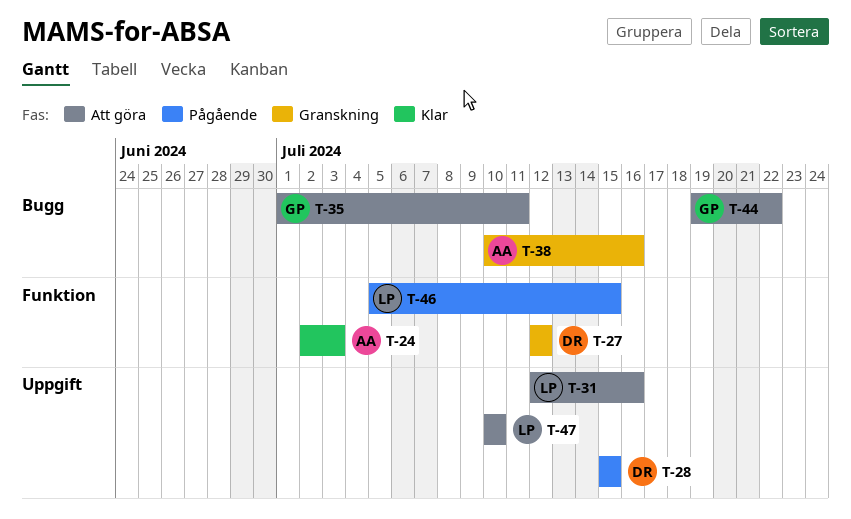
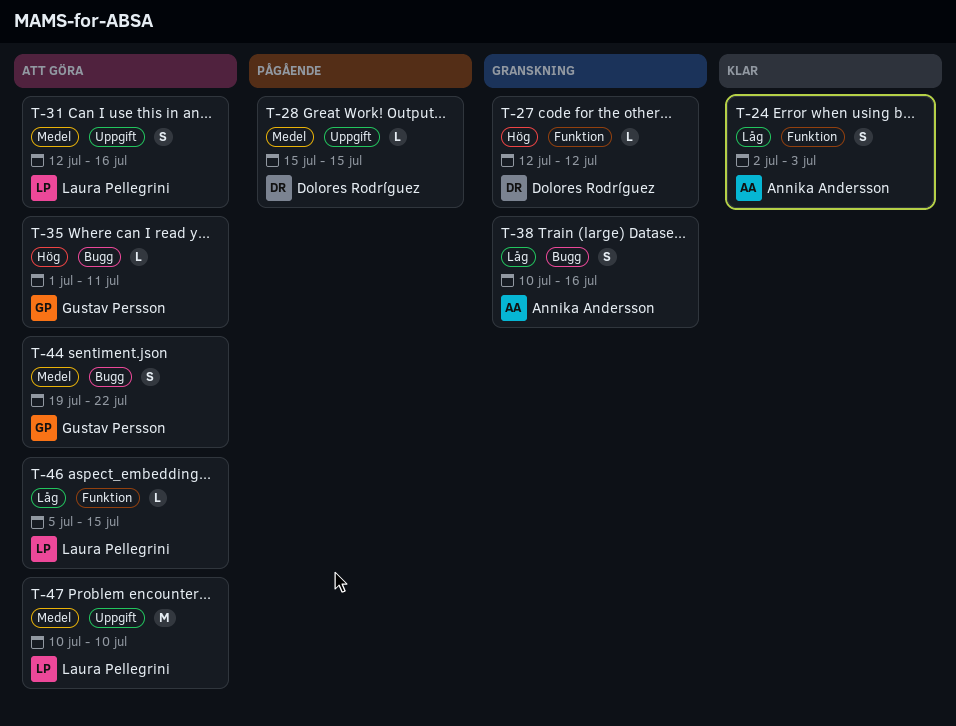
T-46, status: Pågående -> Att göra

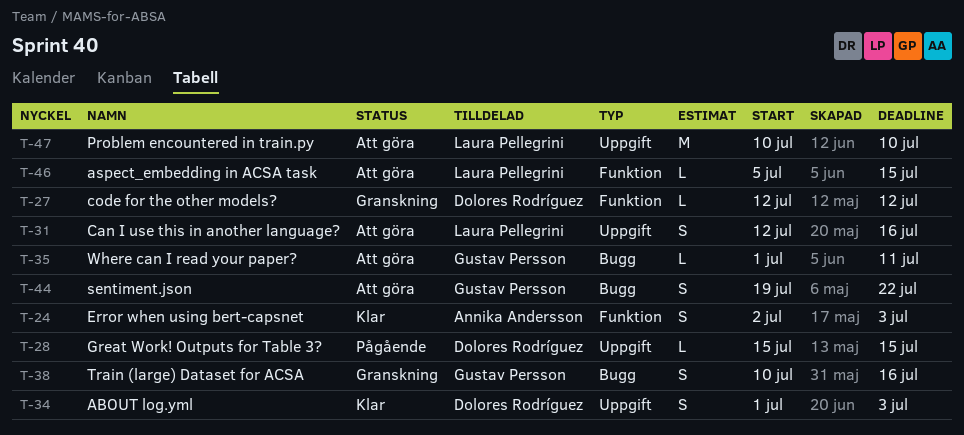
T-34: none -> present
T-38, owner: Annika Andersson -> Gustav Persson

